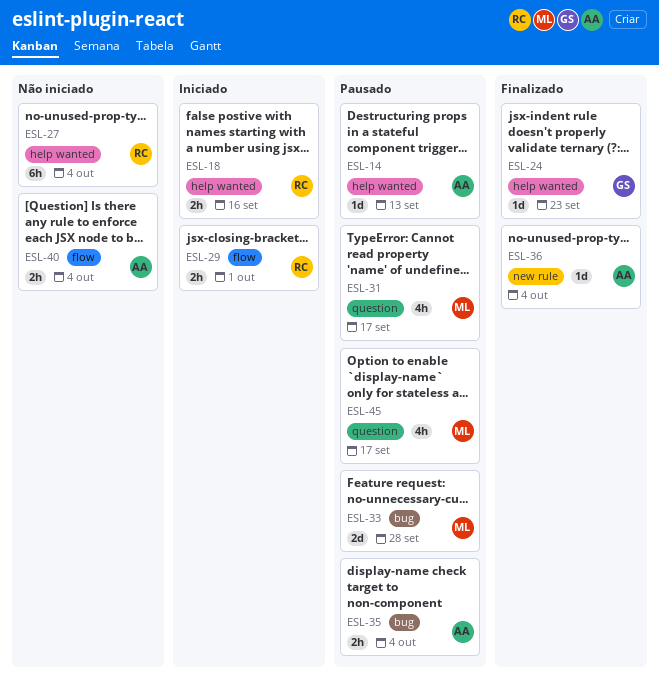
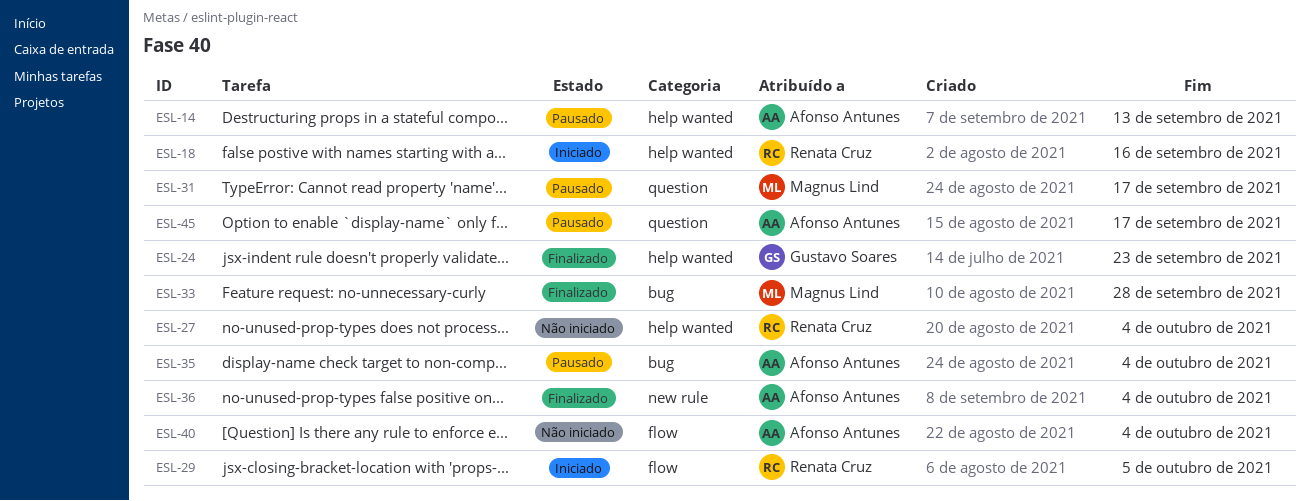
ESL-29, due: Oct 1 -> Oct 5
ESL-33, status: Pausado -> Finalizado
ESL-45, owner: Magnus Lind -> Afonso Antunes

